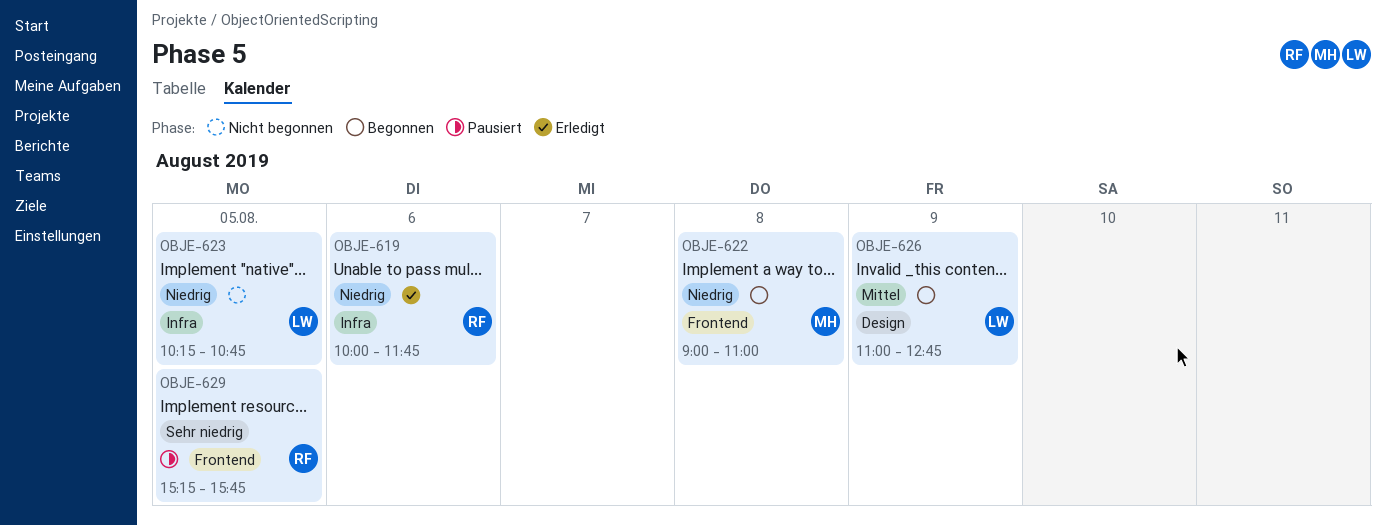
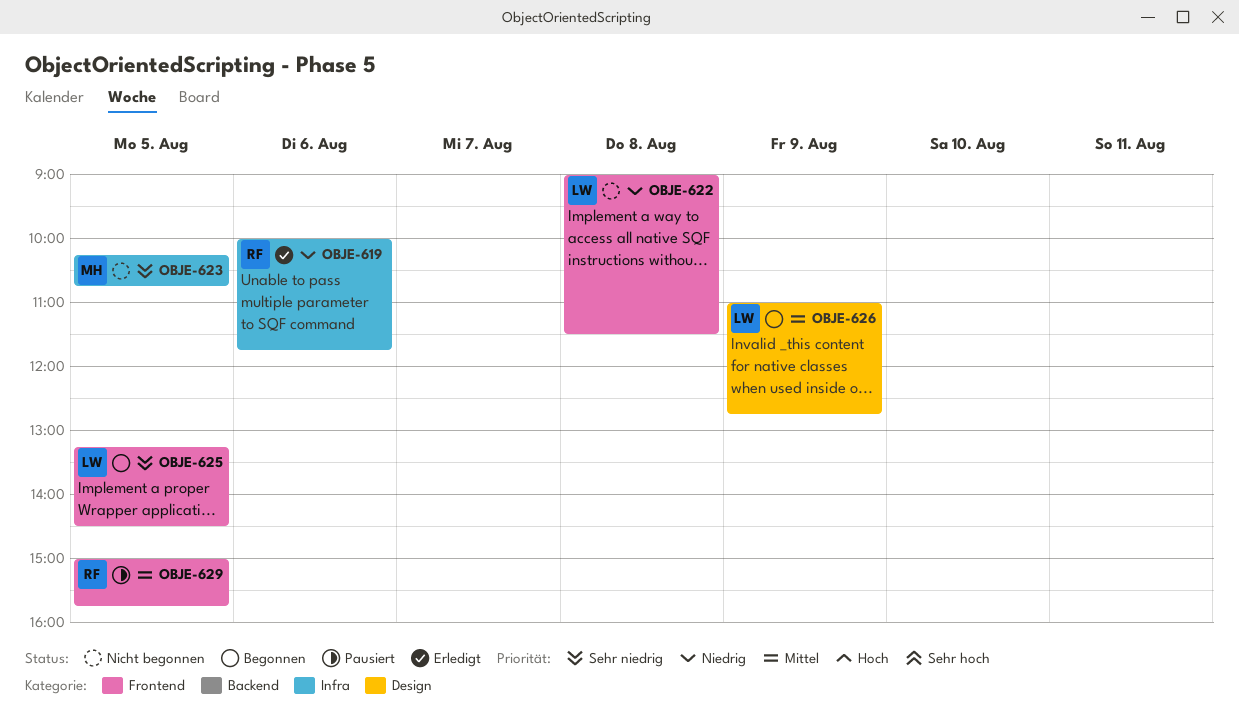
OBJE-622, status: Begonnen -> Nicht begonnen
OBJE-622, owner: MH -> LW
OBJE-622, ends: 11:00 -> 11:30
OBJE-623, owner: LW -> MH
OBJE-623, priority: Niedrig -> Sehr niedrig
OBJE-625: none -> present
OBJE-629, priority: Sehr niedrig -> Mittel
OBJE-629, begins: 15:15 -> 15:00

